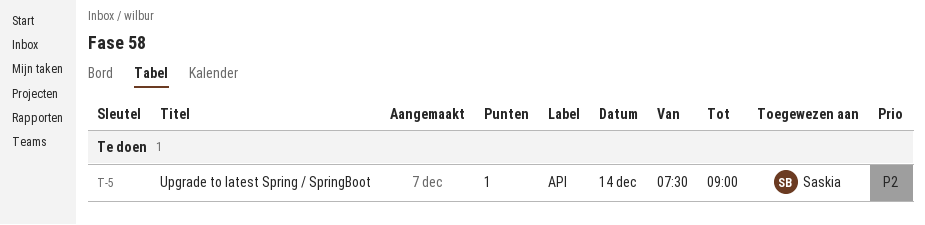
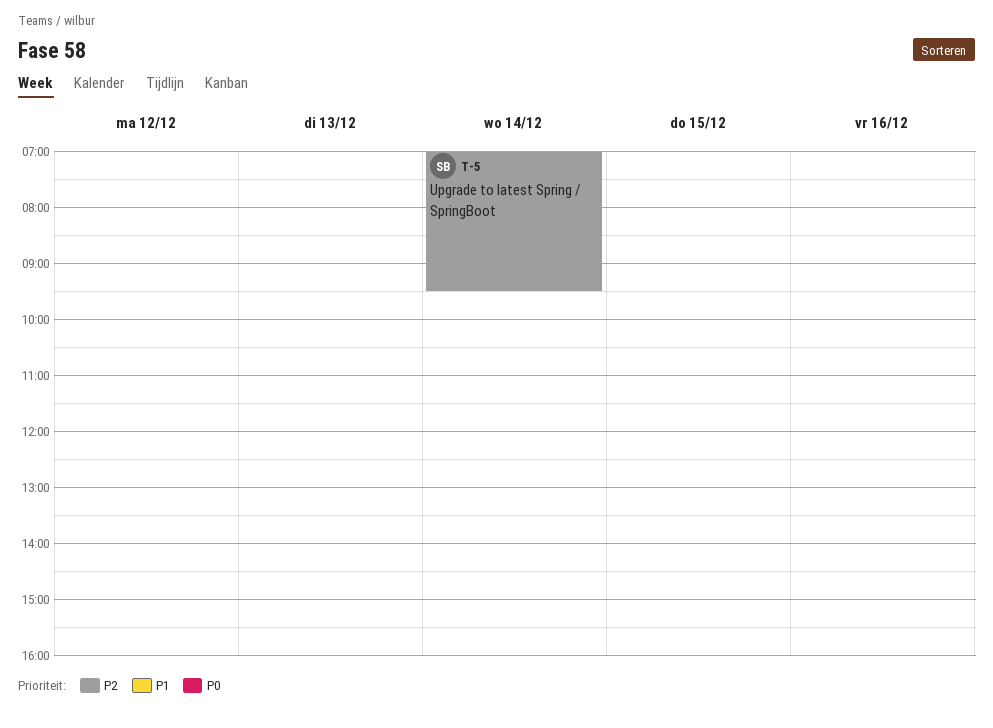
T-5, begins: 07:30 -> 07:00
T-5, ends: 09:00 -> 09:30

